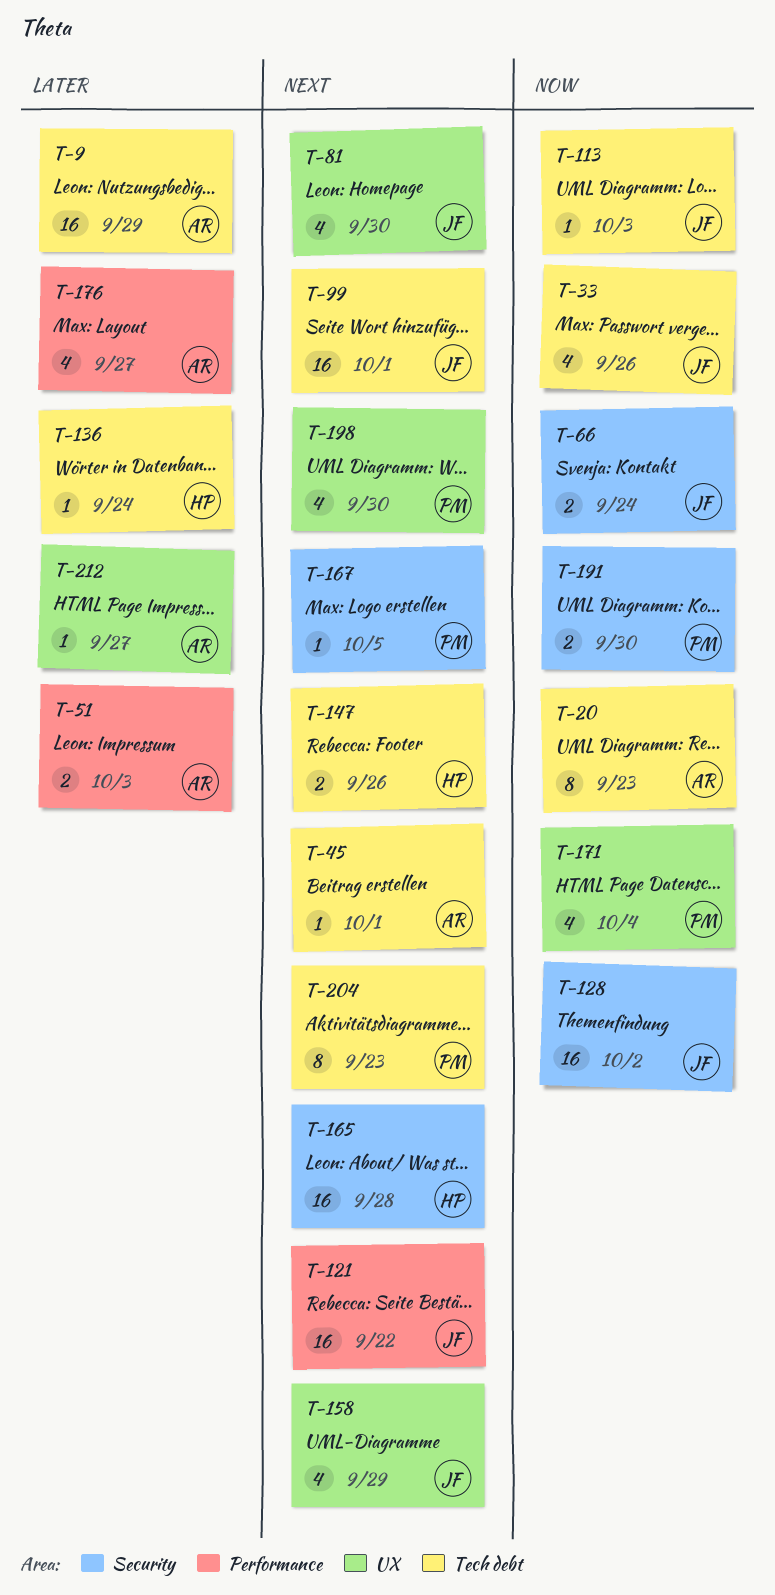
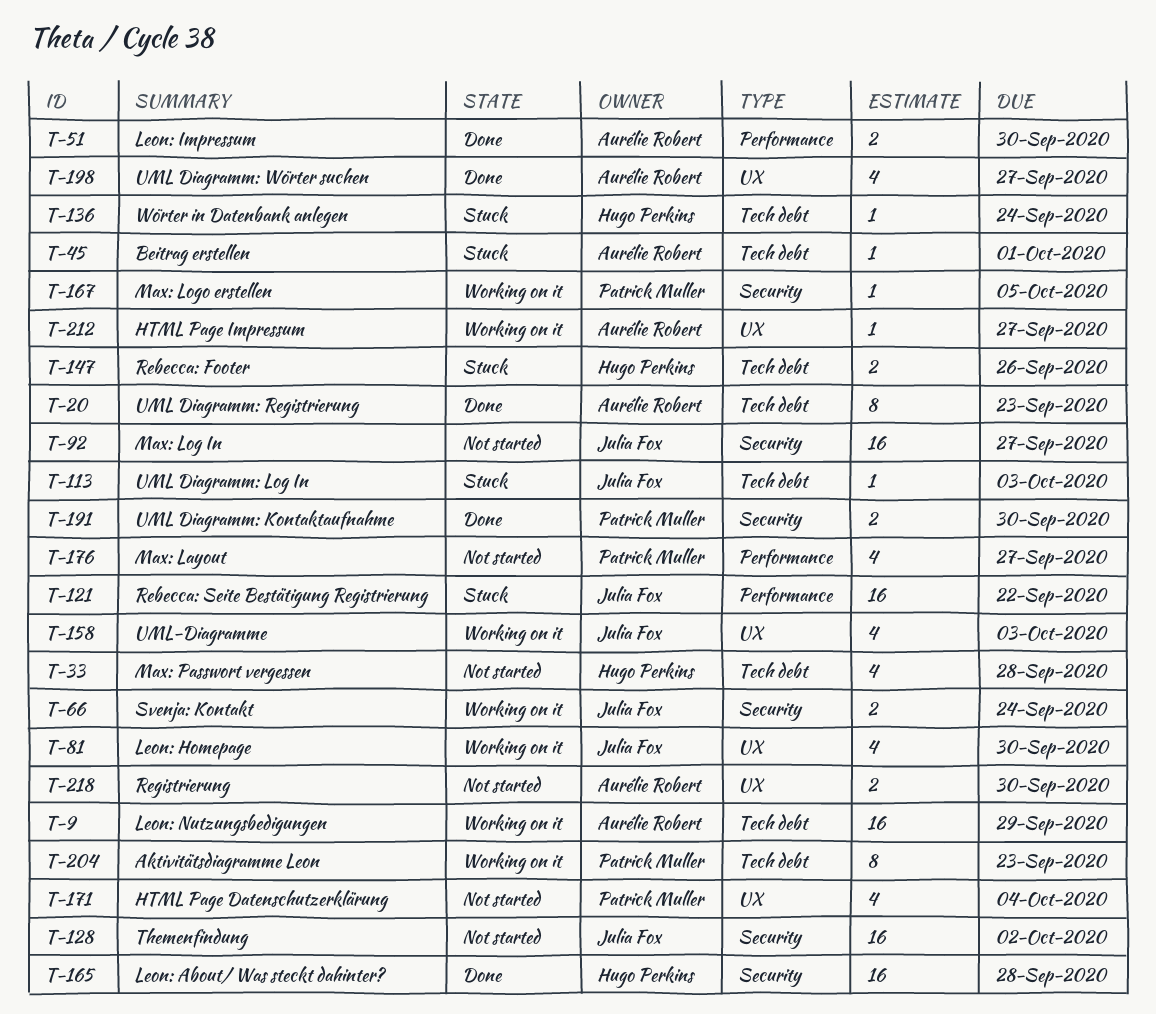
T-33, owner: Julia Fox -> Hugo Perkins
T-33, due: Sep 26 -> Sep 28
T-51, due: Oct 3 -> Sep 30
T-92: none -> present
T-99: present -> none
T-158, due: Sep 29 -> Oct 3
T-176, owner: Aurélie Robert -> Patrick Muller
T-198, owner: Patrick Muller -> Aurélie Robert
T-198, due: Sep 30 -> Sep 27
T-218: none -> present

